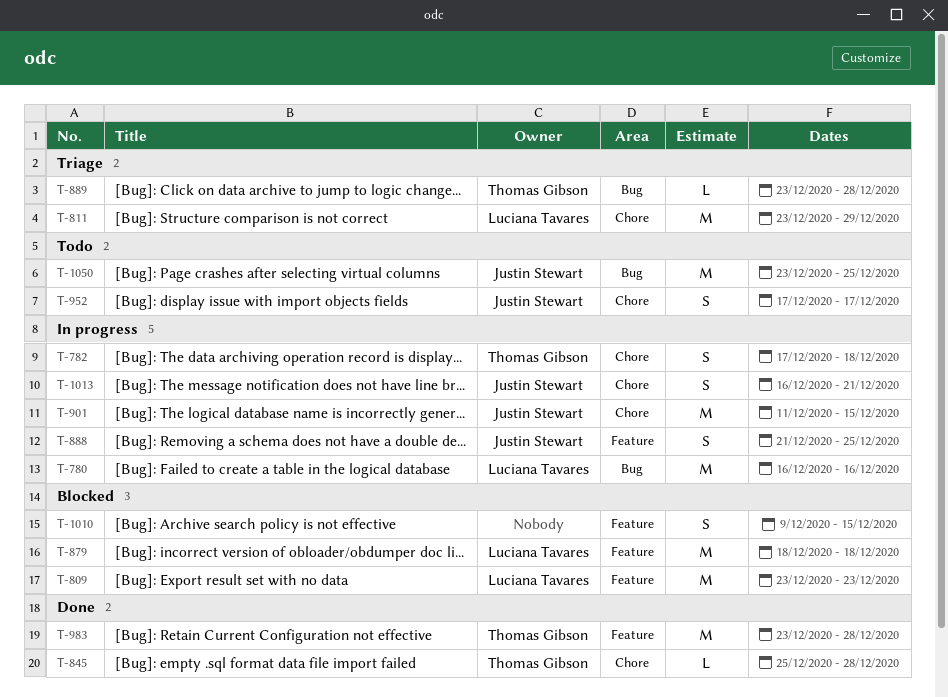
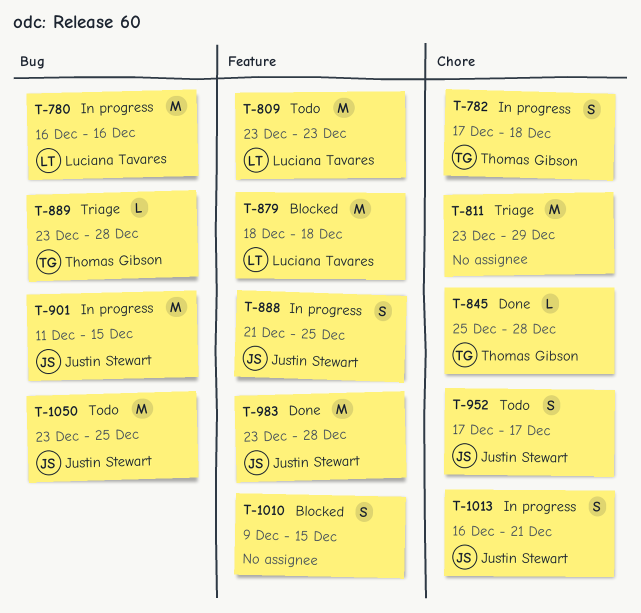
T-809, status: Blocked -> Todo
T-811, owner: Luciana Tavares -> none
T-901, label: Chore -> Bug
T-983, owner: Thomas Gibson -> Justin Stewart

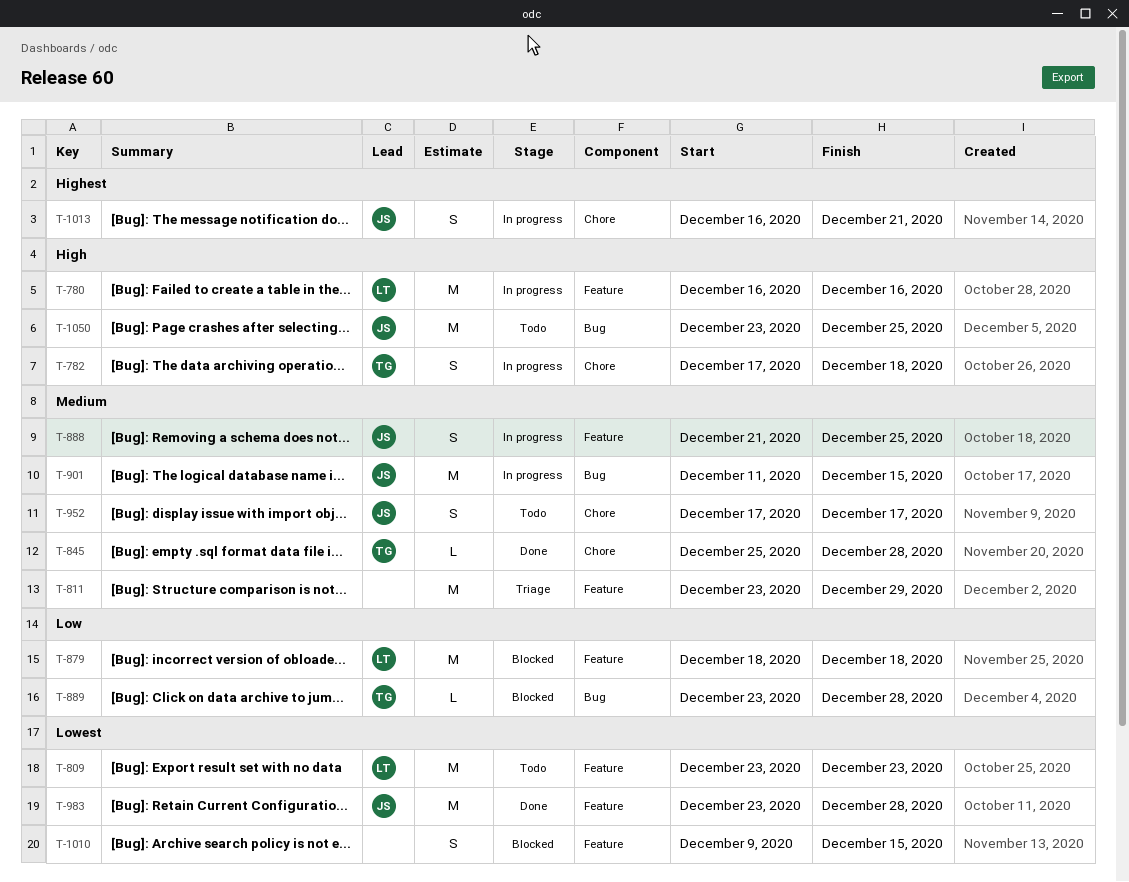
T-780, label: Bug -> Feature
T-811, label: Chore -> Feature
T-889, status: Triage -> Blocked

